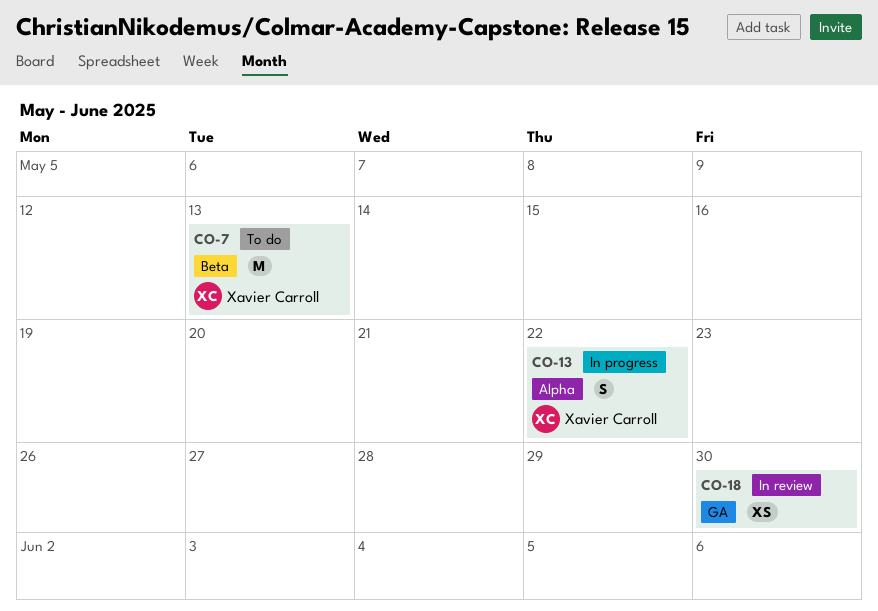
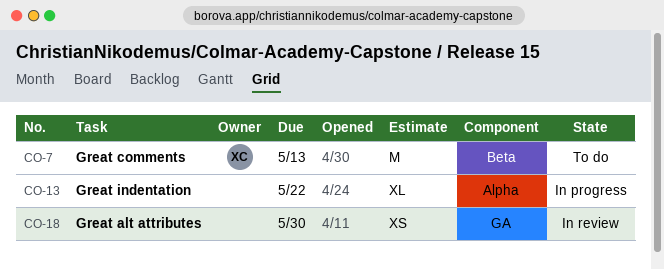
CO-13, owner: Xavier Carroll -> none
CO-13, estimate: S -> XL

